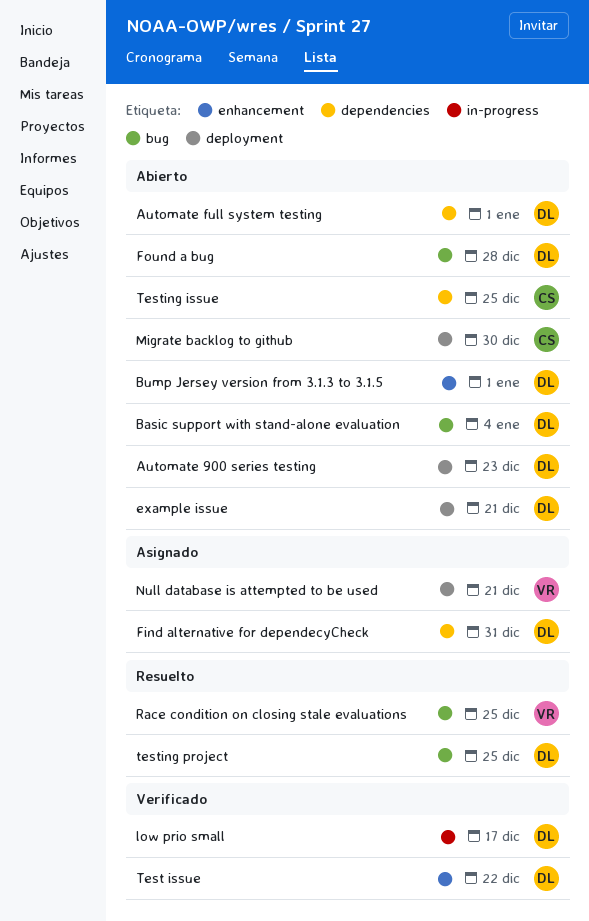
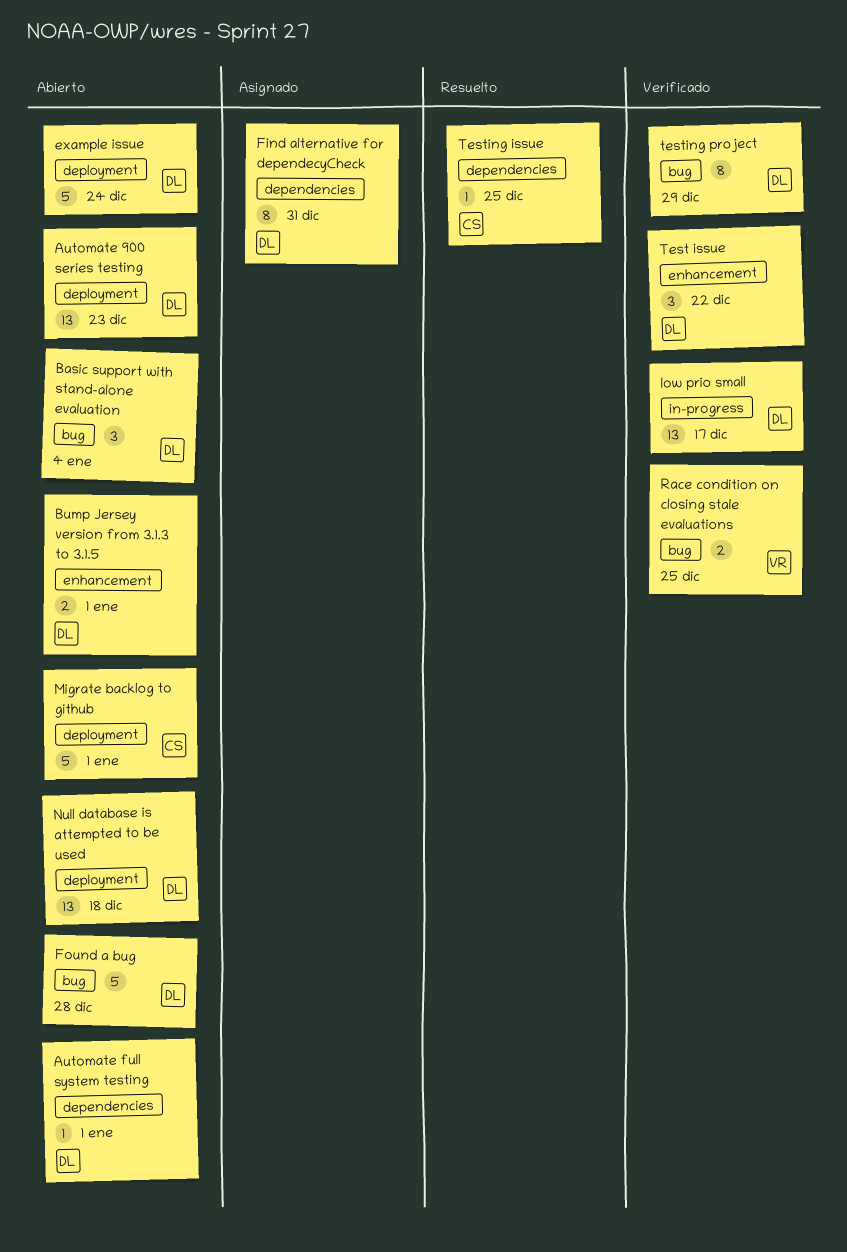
example issue, due: Dec 21 -> Dec 24
Migrate backlog to github, due: Dec 30 -> Jan 1
Null database is attempted to be used, status: Asignado -> Abierto
Null database is attempted to be used, owner: VR -> DL
Null database is attempted to be used, due: Dec 21 -> Dec 18
Race condition on closing stale evaluations, status: Resuelto -> Verificado
Testing issue, status: Abierto -> Resuelto
testing project, status: Resuelto -> Verificado
testing project, due: Dec 25 -> Dec 29

